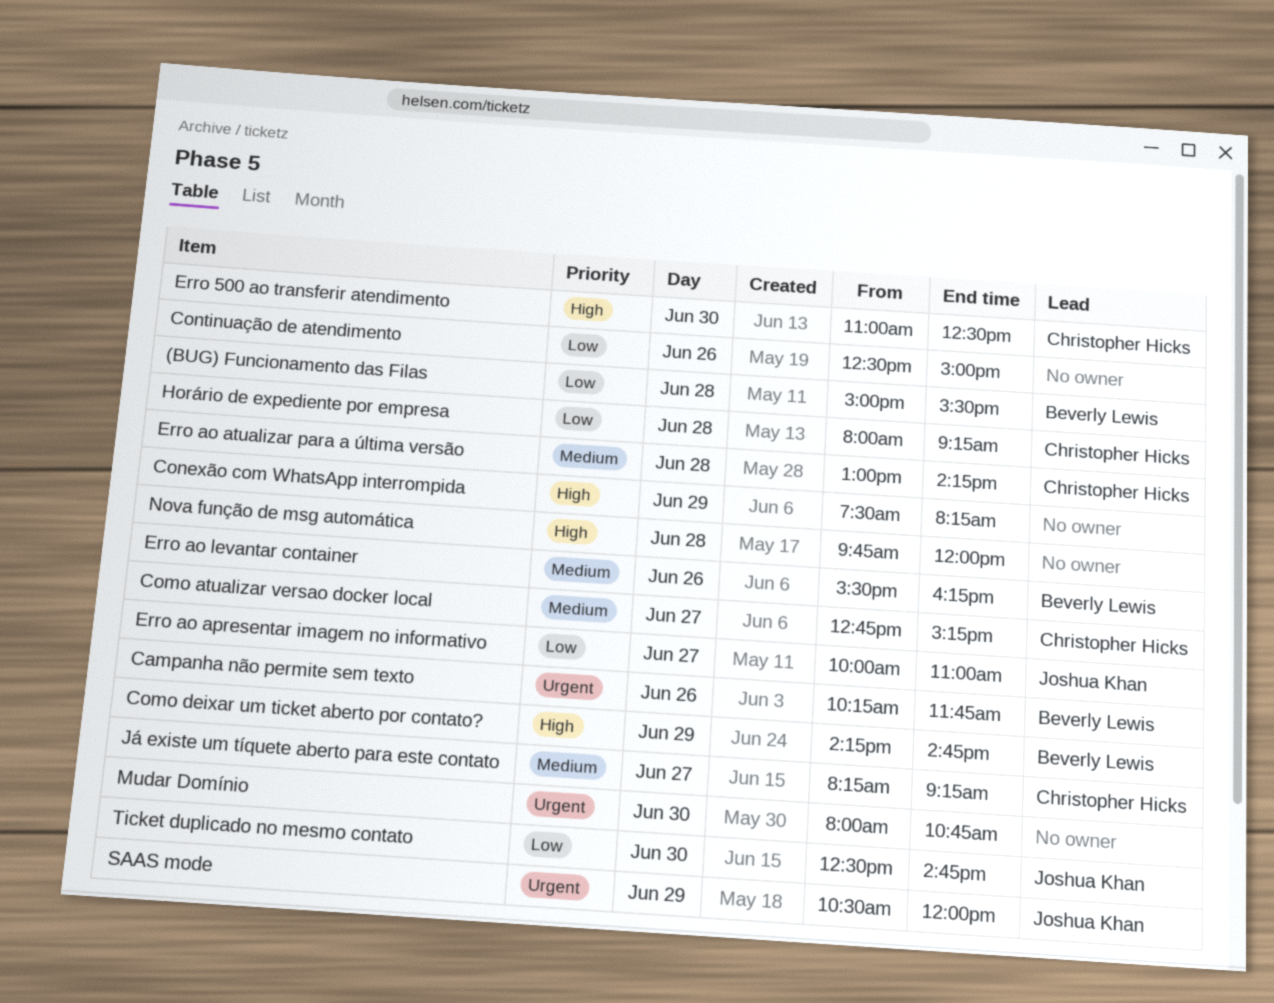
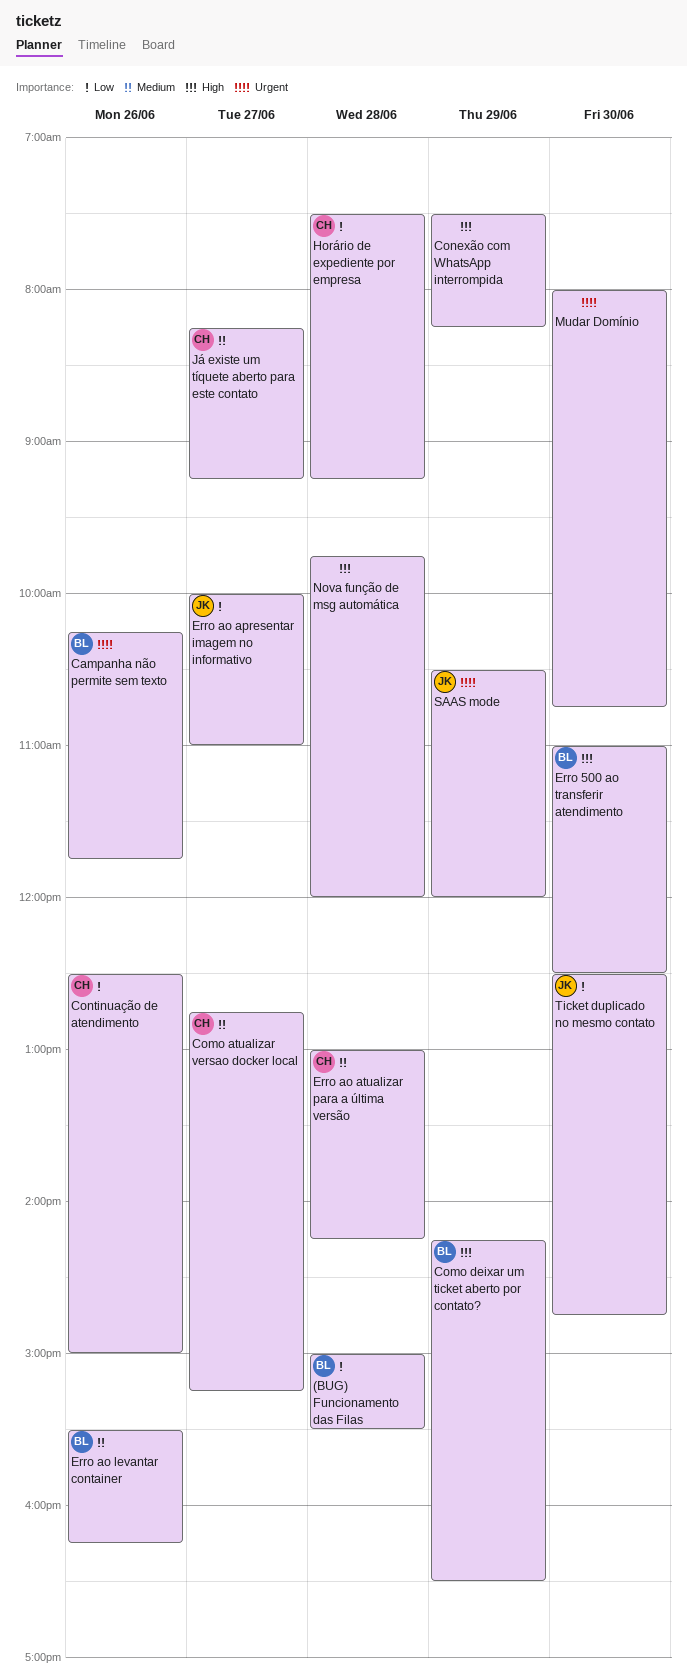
Como deixar um ticket aberto por contato?, ends: 14:45 -> 16:30
Continuação de atendimento, owner: none -> Christopher Hicks
Erro 500 ao transferir atendimento, owner: Christopher Hicks -> Beverly Lewis
Horário de expediente por empresa, begins: 08:00 -> 07:30

